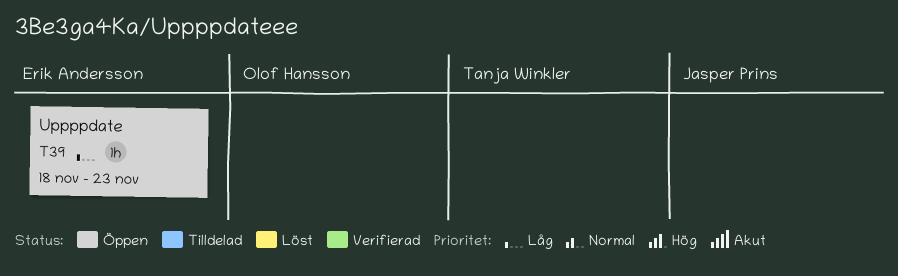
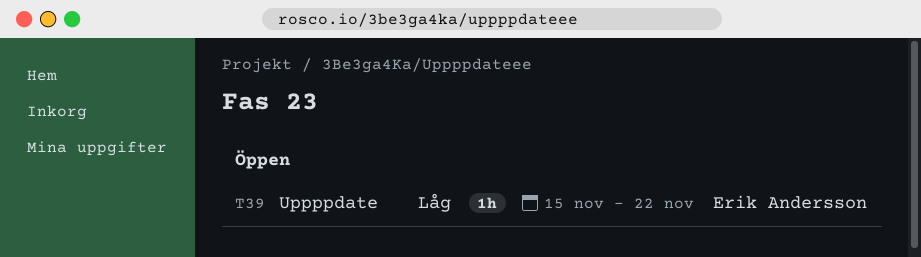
T39, start: Nov 18 -> Nov 15
T39, due: Nov 23 -> Nov 22

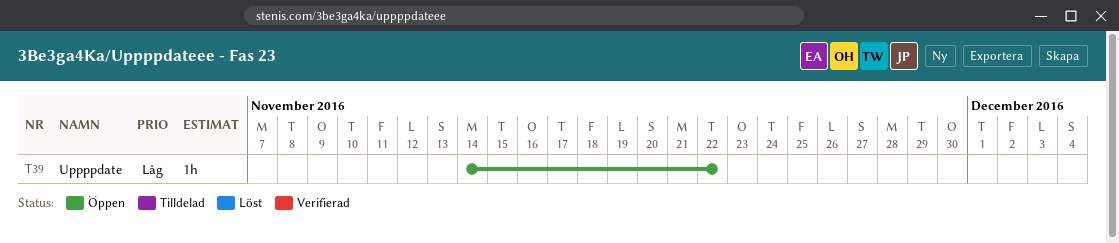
T39, start: Nov 15 -> Nov 14

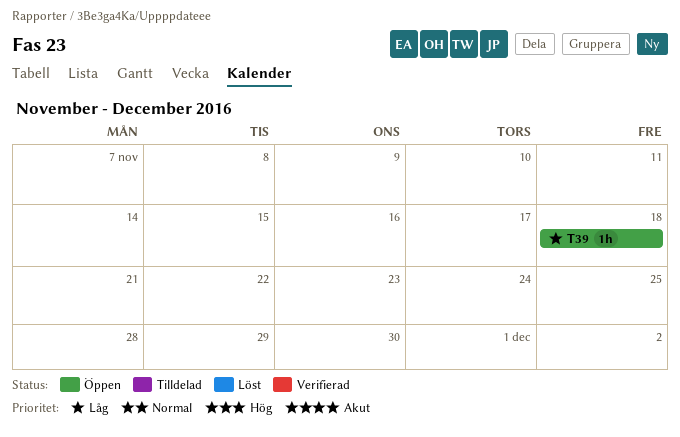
T39, start: Nov 14 -> Nov 18
T39, due: Nov 22 -> Nov 18

